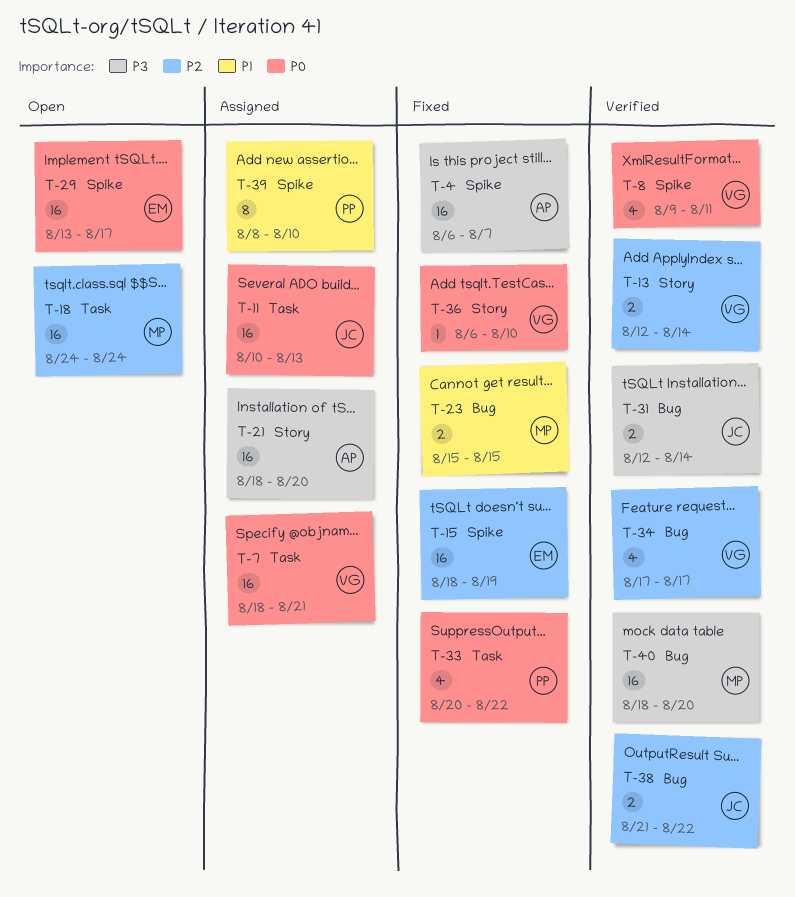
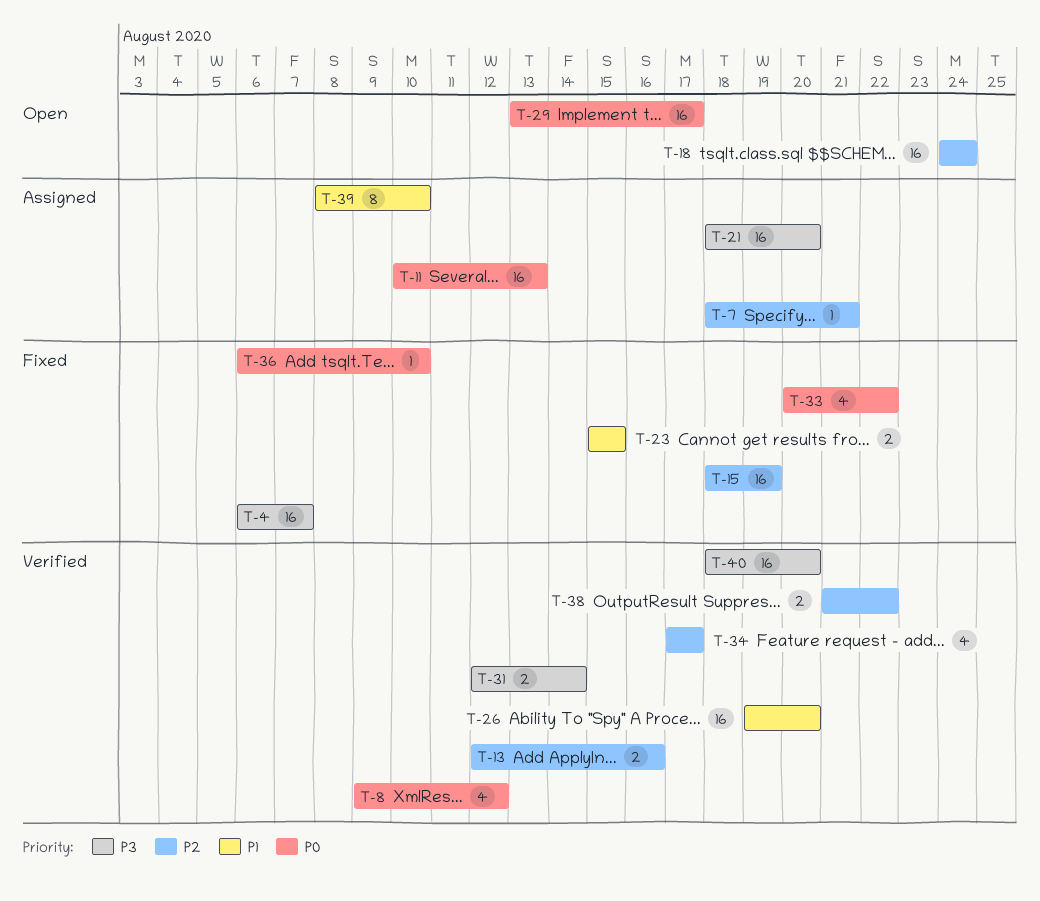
T-7, priority: P0 -> P2
T-7, estimate: 16 -> 1
T-8, due: Aug 11 -> Aug 12
T-13, due: Aug 14 -> Aug 16
T-26: none -> present

